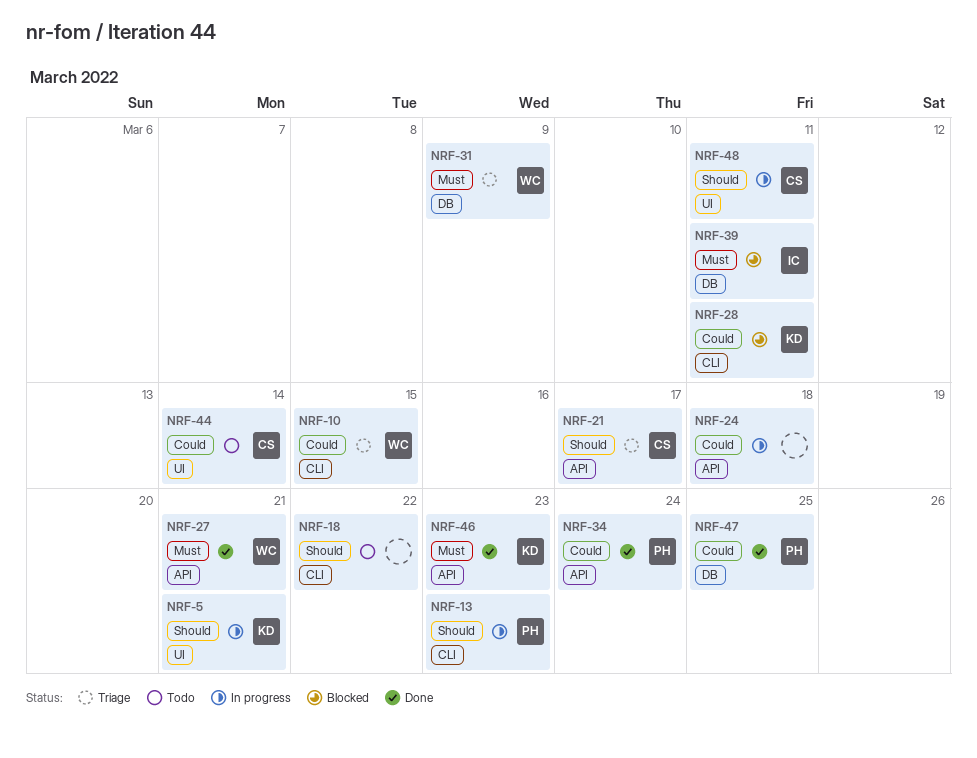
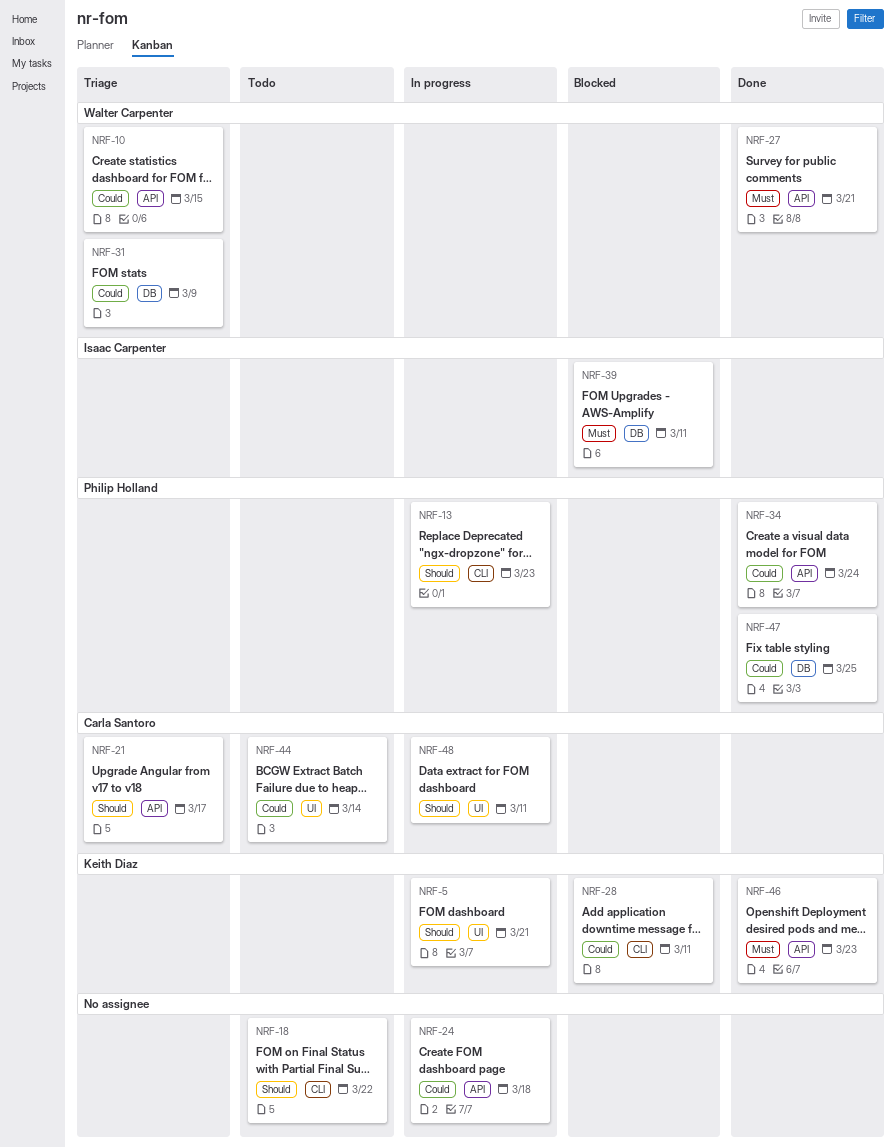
NRF-10, label: CLI -> API
NRF-31, priority: Must -> Could

